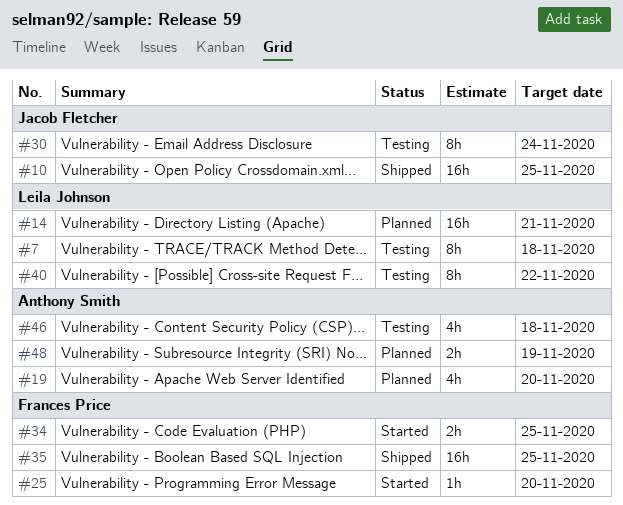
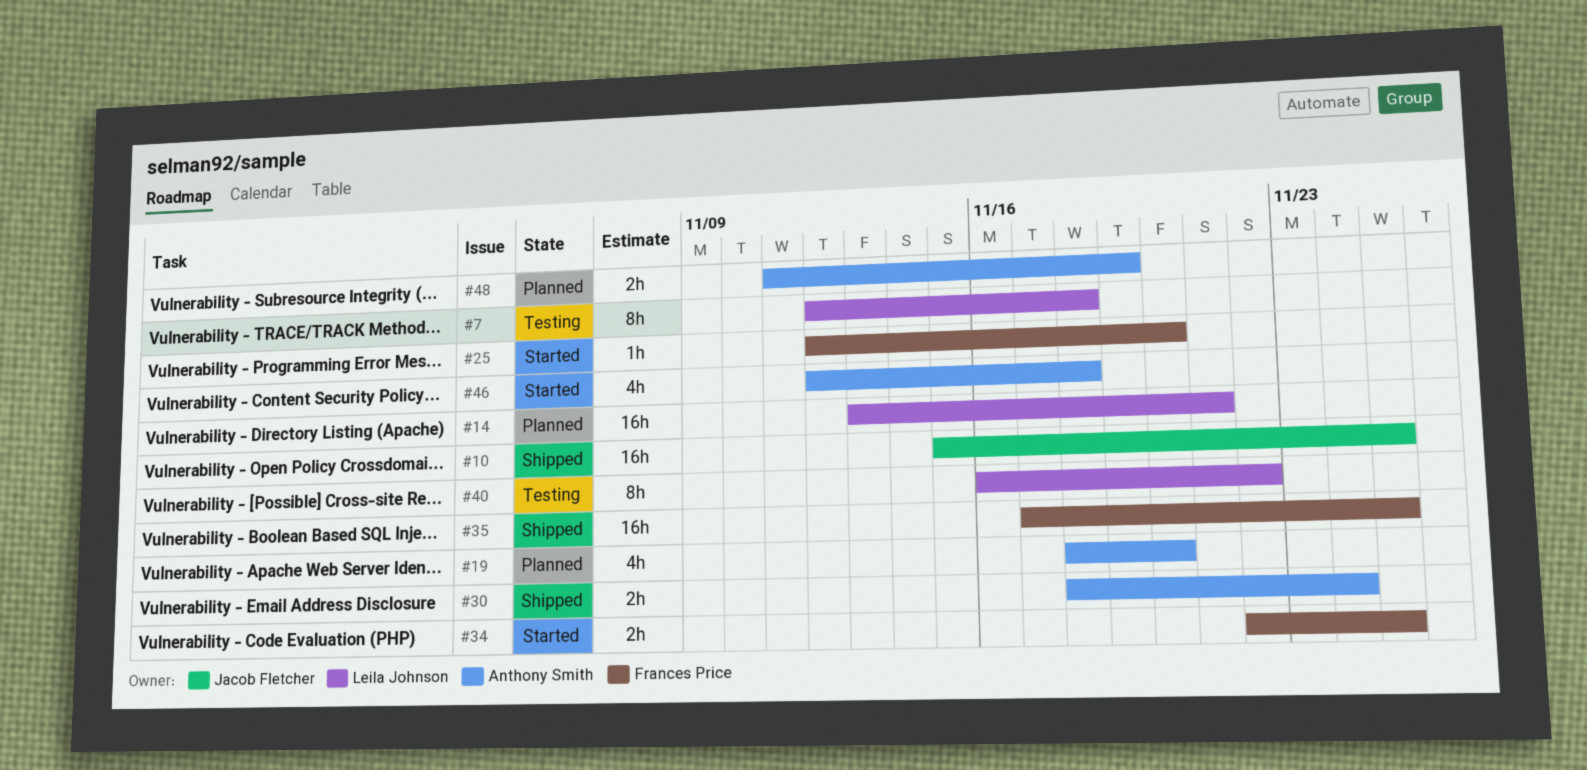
#30, status: Testing -> Shipped
#30, owner: Jacob Fletcher -> Anthony Smith
#30, estimate: 8h -> 2h
#46, status: Testing -> Started

